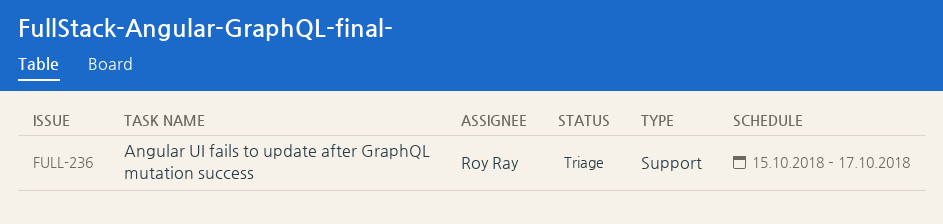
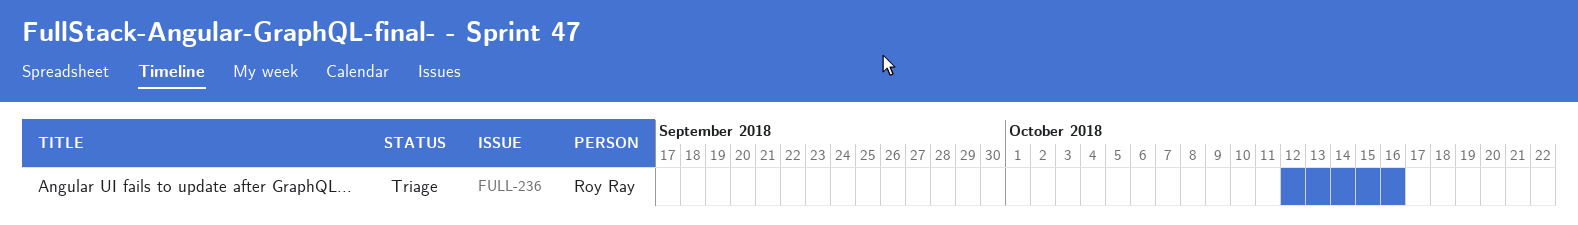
FULL-236, start: Oct 15 -> Oct 12
FULL-236, due: Oct 17 -> Oct 16

